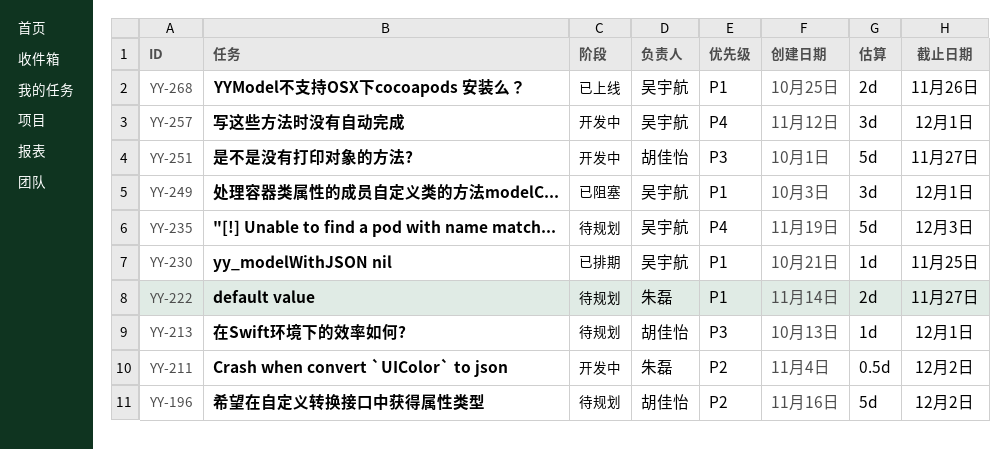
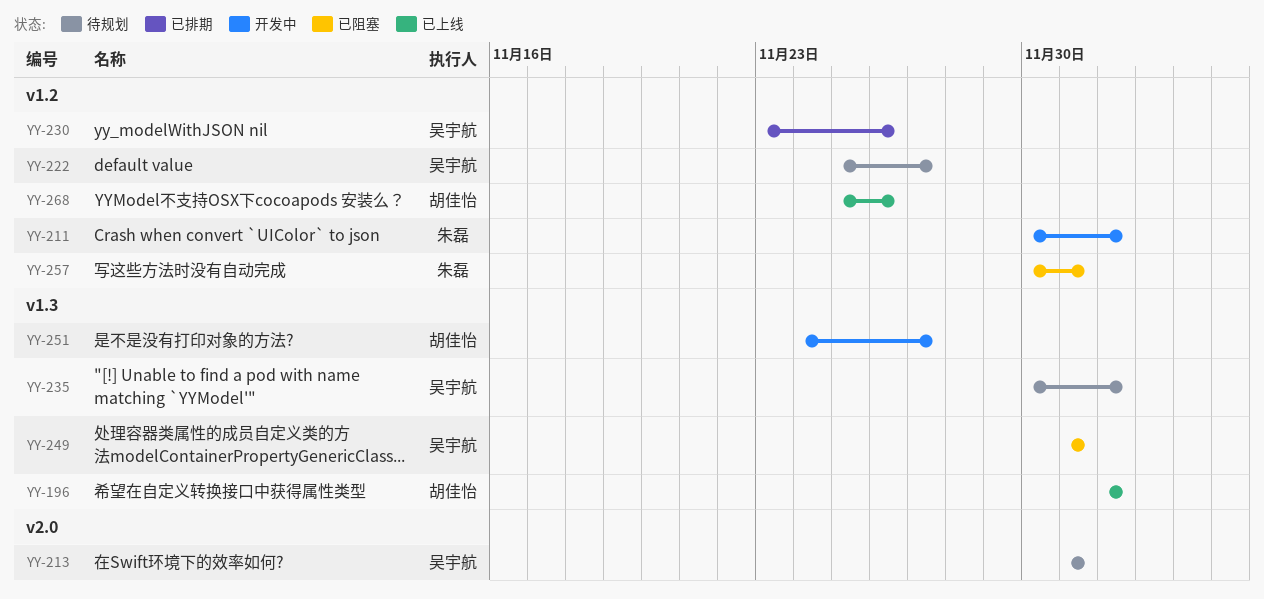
YY-196, status: 待规划 -> 已上线
YY-213, owner: 胡佳怡 -> 吴宇航
YY-222, owner: 朱磊 -> 吴宇航
YY-230, due: Nov 25 -> Nov 26
YY-235, due: Dec 3 -> Dec 2
YY-257, status: 开发中 -> 已阻塞
YY-257, owner: 吴宇航 -> 朱磊
YY-268, owner: 吴宇航 -> 胡佳怡

